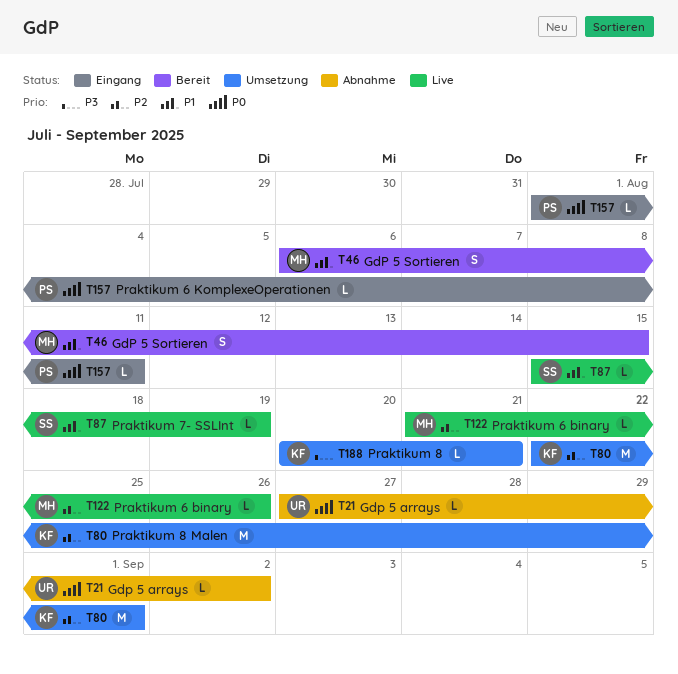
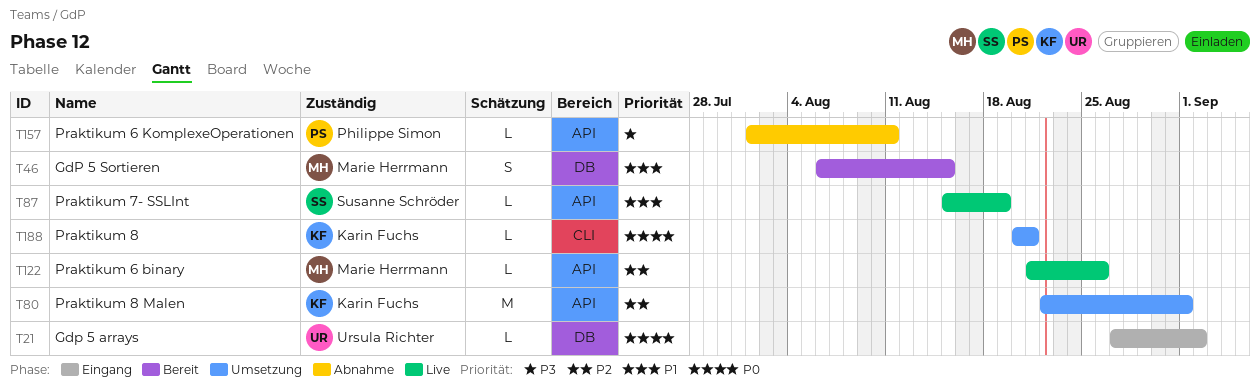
T21, status: Abnahme -> Eingang
T157, status: Eingang -> Abnahme
T157, priority: P0 -> P3
T188, priority: P3 -> P0

